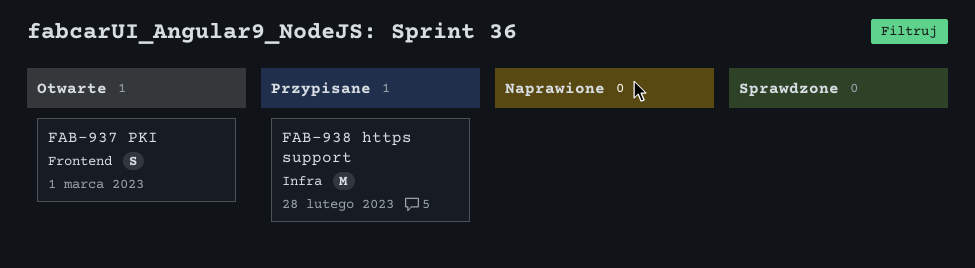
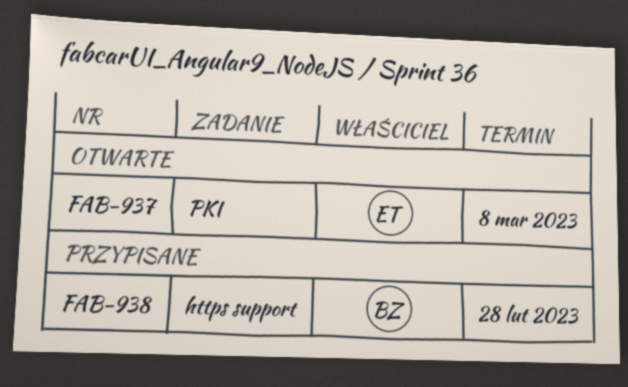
FAB-937, due: Mar 1 -> Mar 8

